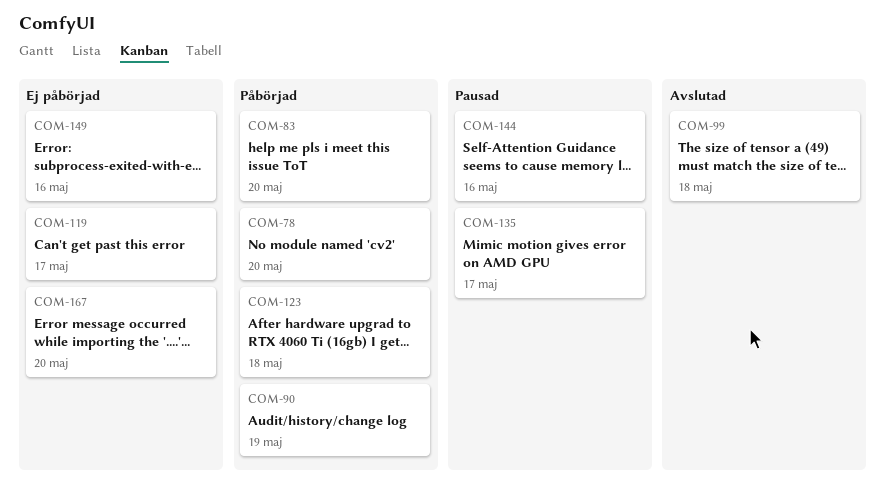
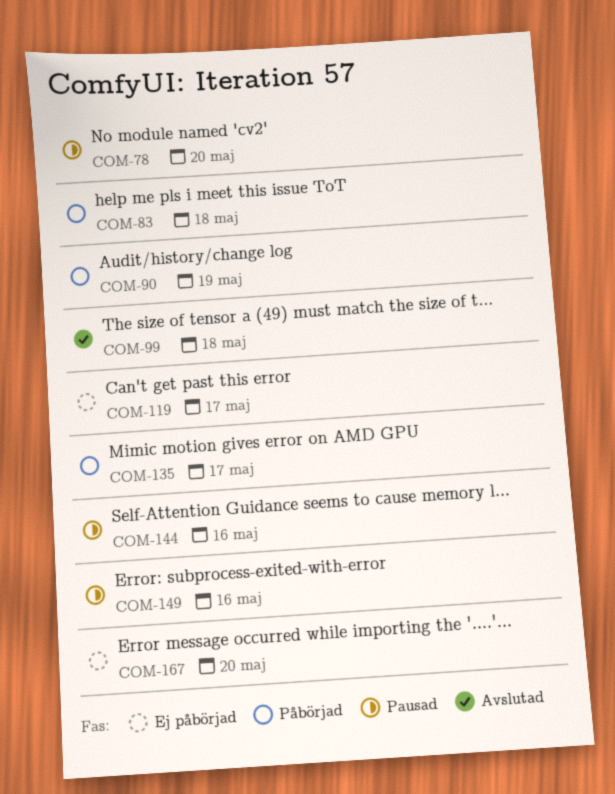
COM-78, status: Påbörjad -> Pausad
COM-83, due: May 20 -> May 18
COM-123: present -> none
COM-135, status: Pausad -> Påbörjad
COM-149, status: Ej påbörjad -> Pausad

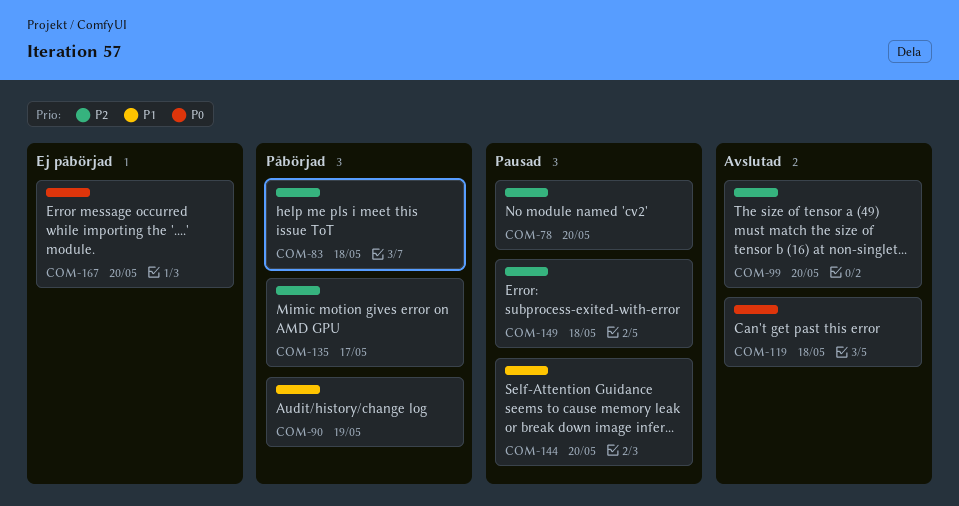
COM-99, due: May 18 -> May 20
COM-119, status: Ej påbörjad -> Avslutad
COM-119, due: May 17 -> May 18
COM-144, due: May 16 -> May 20
COM-149, due: May 16 -> May 18

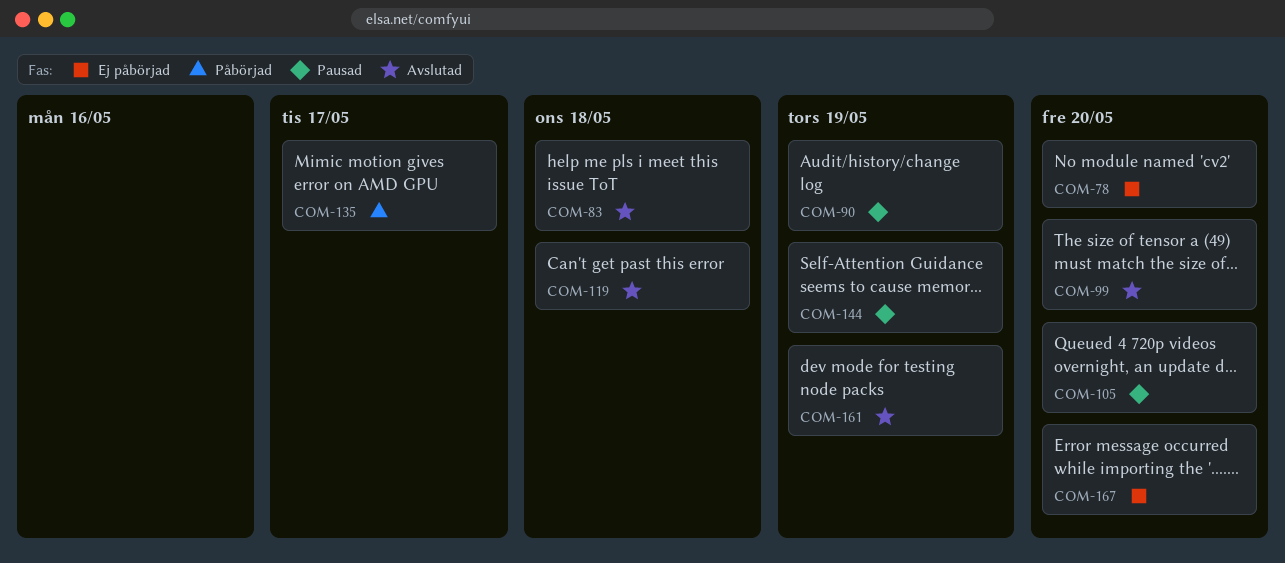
COM-78, status: Pausad -> Ej påbörjad
COM-83, status: Påbörjad -> Avslutad
COM-90, status: Påbörjad -> Pausad
COM-105: none -> present
COM-144, due: May 20 -> May 19
COM-149: present -> none
COM-161: none -> present

